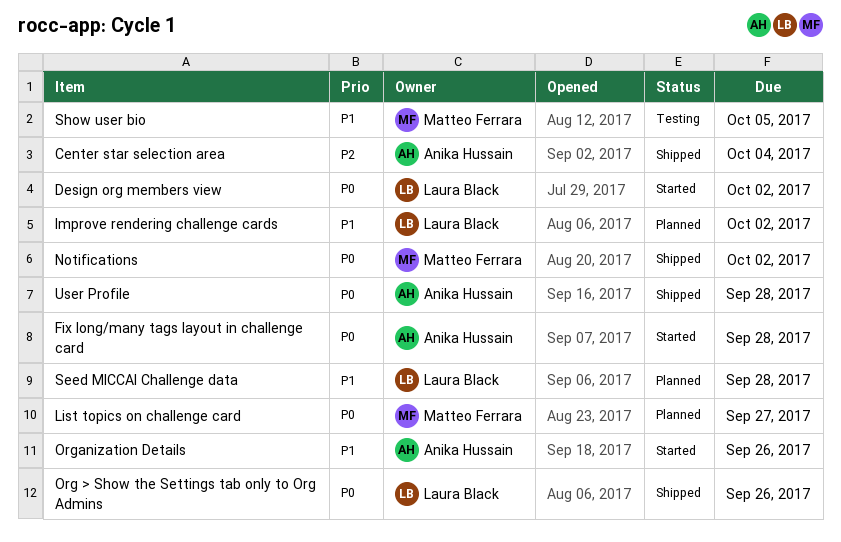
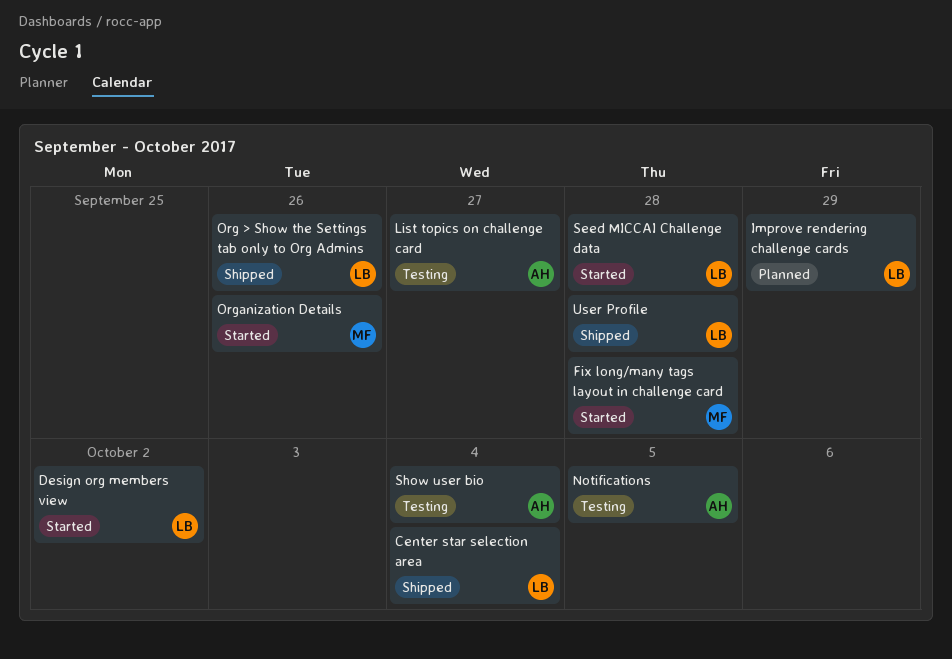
Center star selection area, owner: Anika Hussain -> Laura Black
Fix long/many tags layout in challenge card, owner: Anika Hussain -> Matteo Ferrara
Improve rendering challenge cards, due: Oct 2 -> Sep 29
List topics on challenge card, status: Planned -> Testing
List topics on challenge card, owner: Matteo Ferrara -> Anika Hussain
Notifications, status: Shipped -> Testing
Notifications, owner: Matteo Ferrara -> Anika Hussain
Notifications, due: Oct 2 -> Oct 5
Organization Details, owner: Anika Hussain -> Matteo Ferrara
Seed MICCAI Challenge data, status: Planned -> Started
Show user bio, owner: Matteo Ferrara -> Anika Hussain
Show user bio, due: Oct 5 -> Oct 4
User Profile, owner: Anika Hussain -> Laura Black

